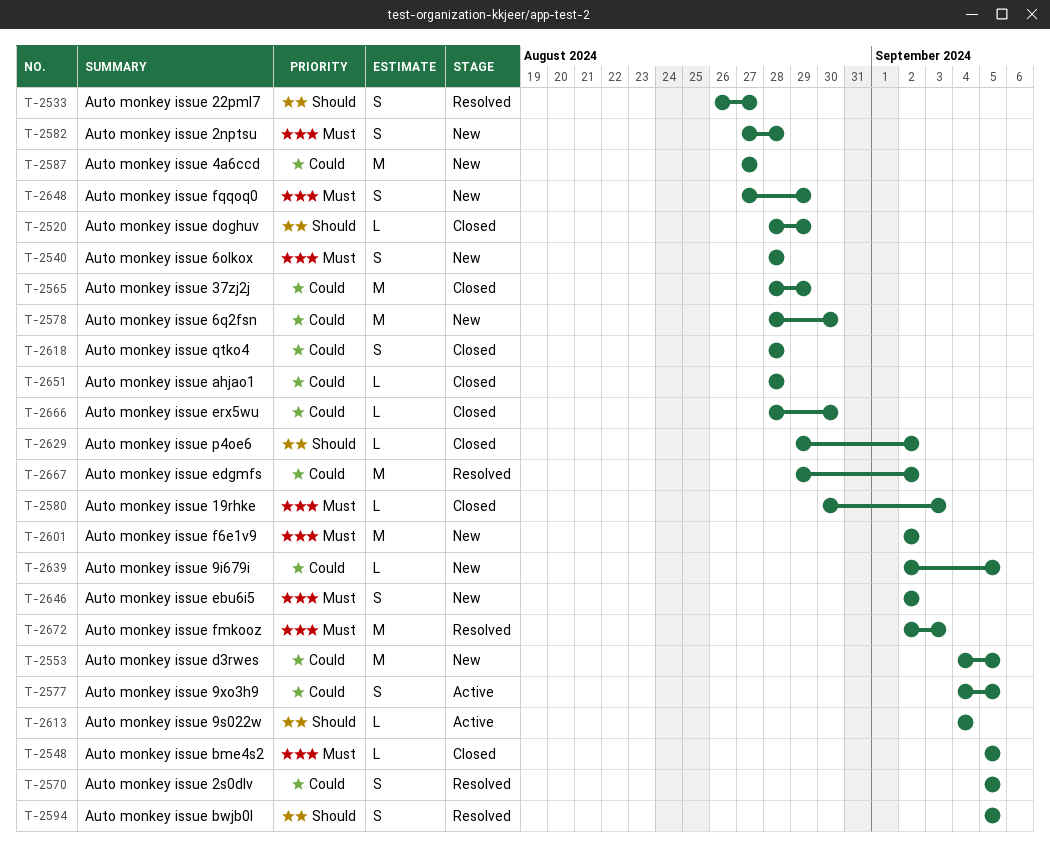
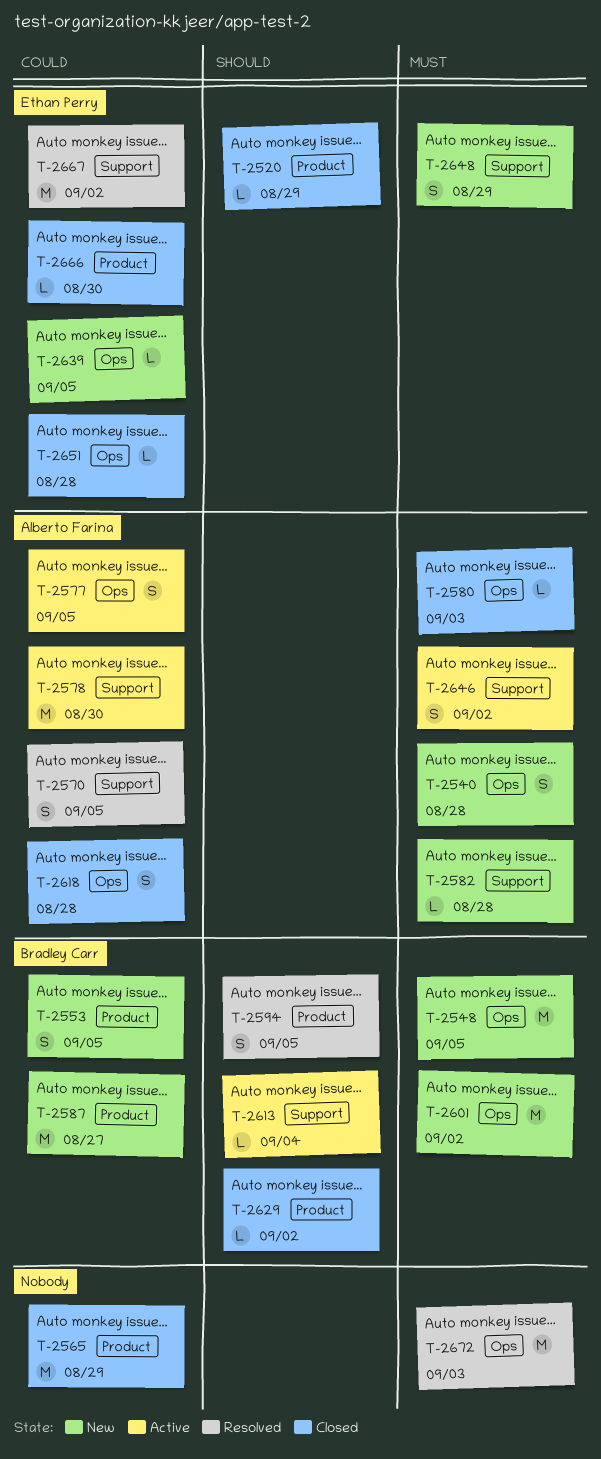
T-2533: present -> none
T-2548, status: Closed -> New
T-2548, estimate: L -> M
T-2553, estimate: M -> S
T-2578, status: New -> Active
T-2582, estimate: S -> L
T-2646, status: New -> Active

